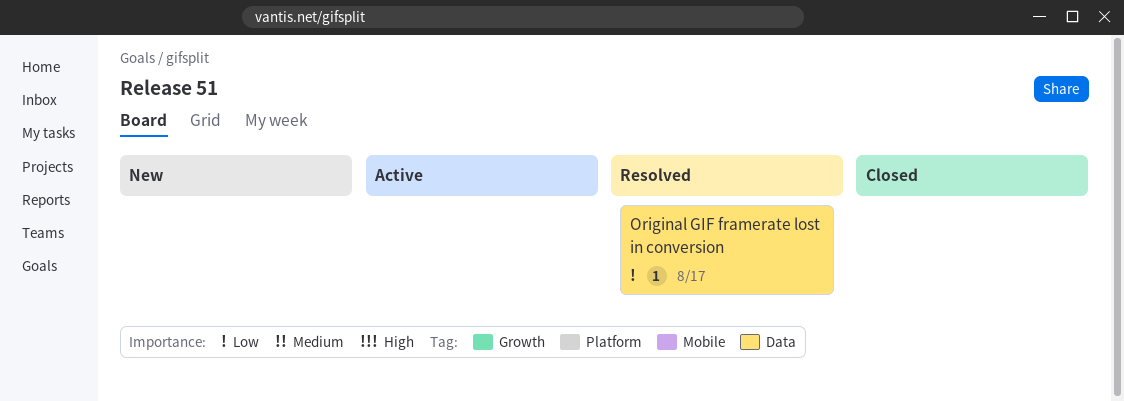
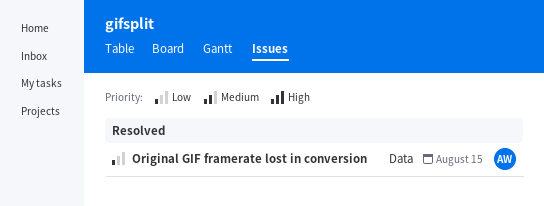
Original GIF framerate lost in conversion, due: Aug 17 -> Aug 15

